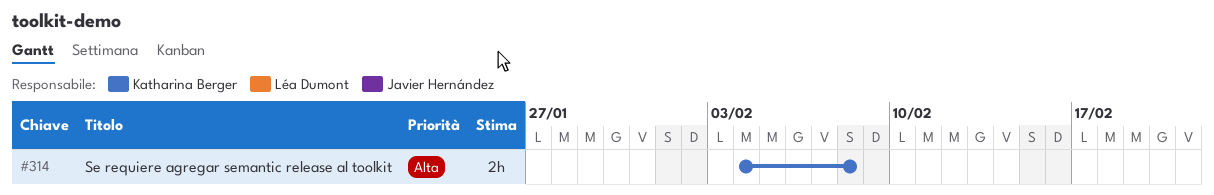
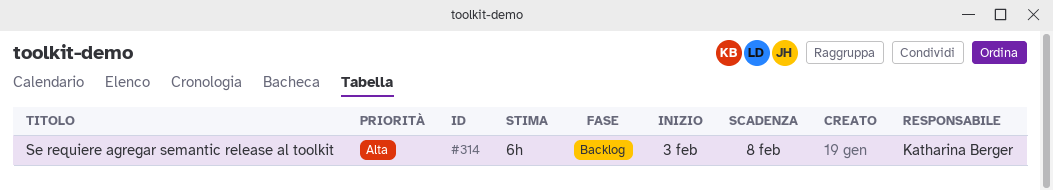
#314, estimate: 2h -> 6h
#314, start: Feb 4 -> Feb 3

